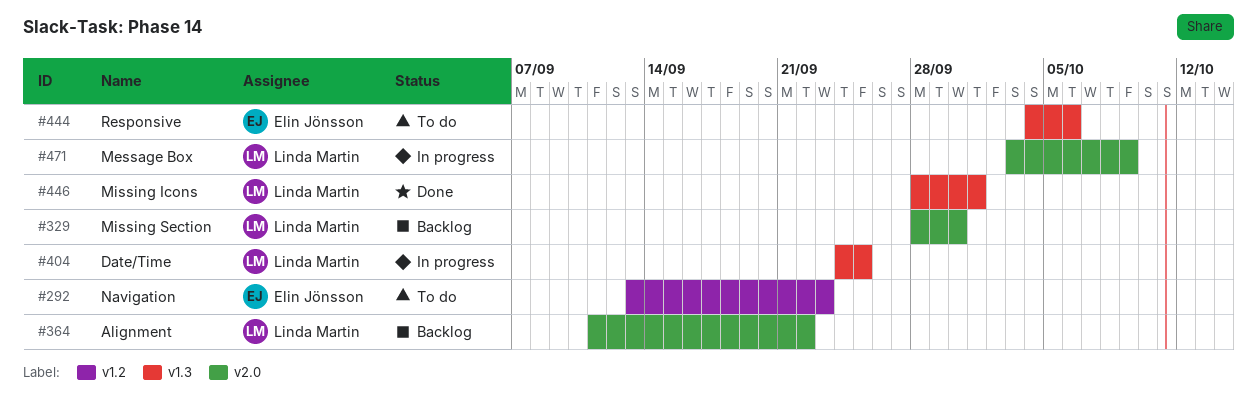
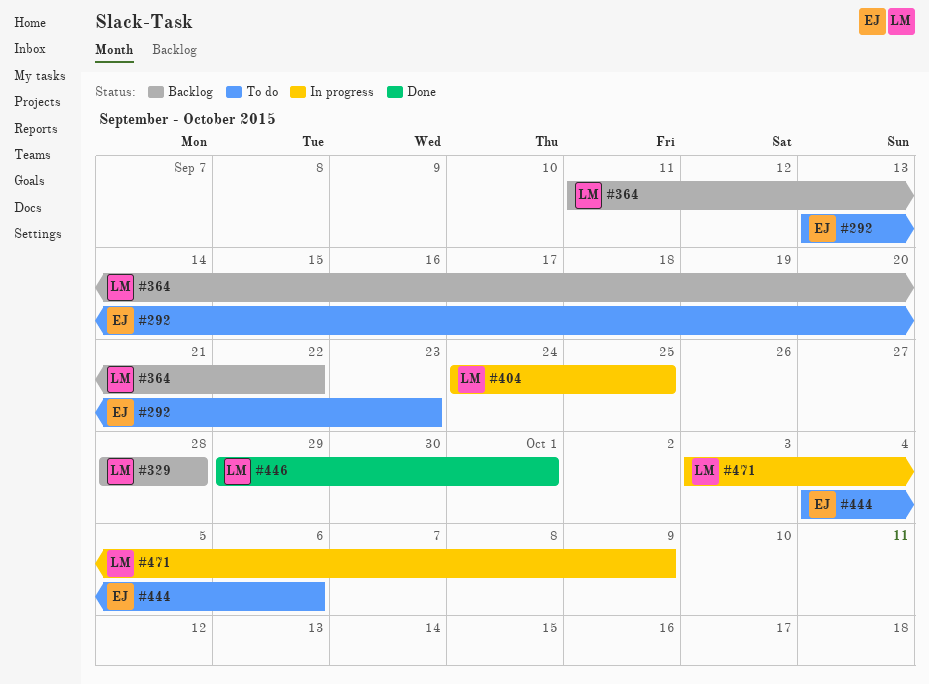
#329, due: Sep 30 -> Sep 28
#446, start: Sep 28 -> Sep 29

